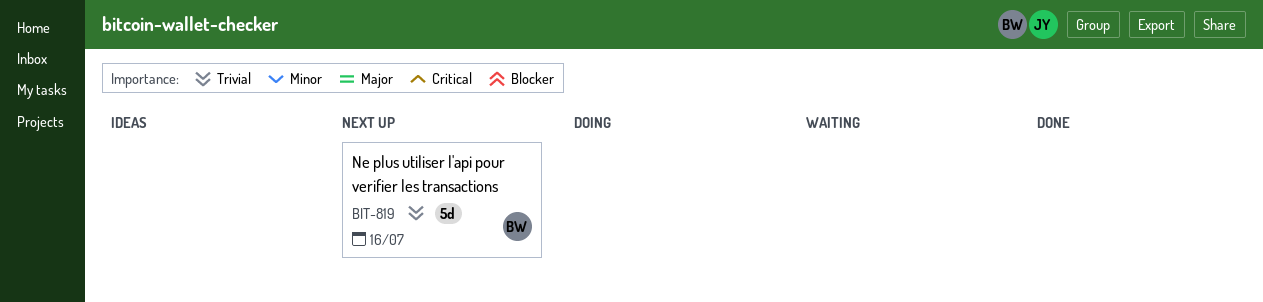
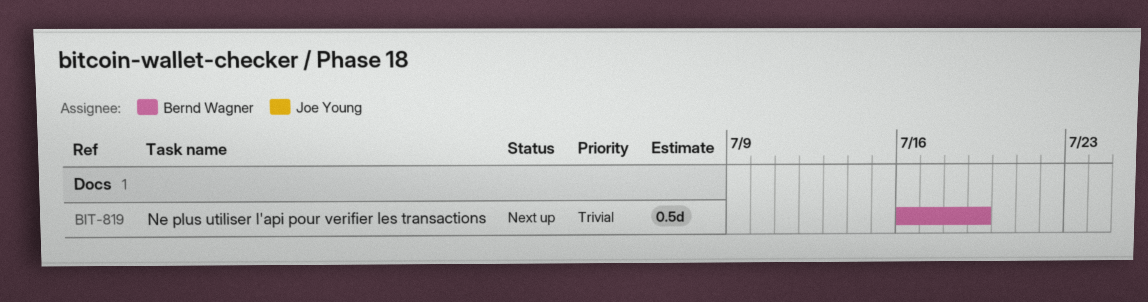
BIT-819, estimate: 5d -> 0.5d
BIT-819, due: Jul 16 -> Jul 19

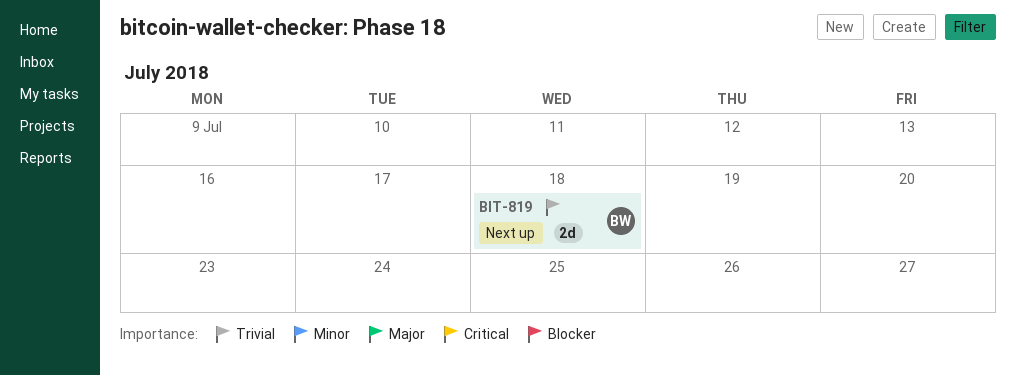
BIT-819, estimate: 0.5d -> 2d
BIT-819, due: Jul 19 -> Jul 18

